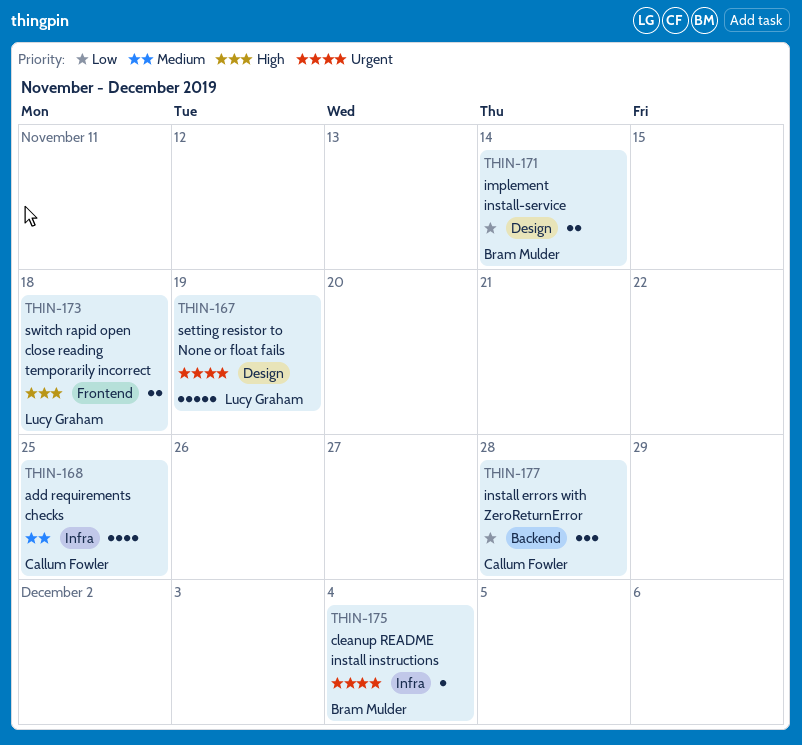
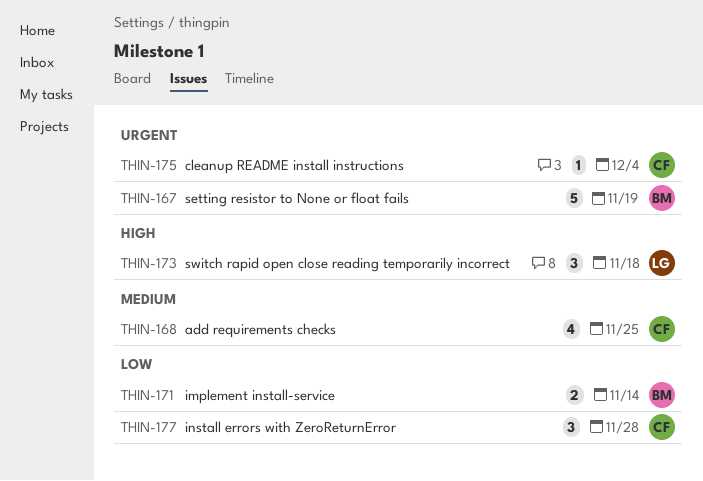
THIN-167, owner: Lucy Graham -> Bram Mulder
THIN-173, estimate: 2 -> 3
THIN-175, owner: Bram Mulder -> Callum Fowler

